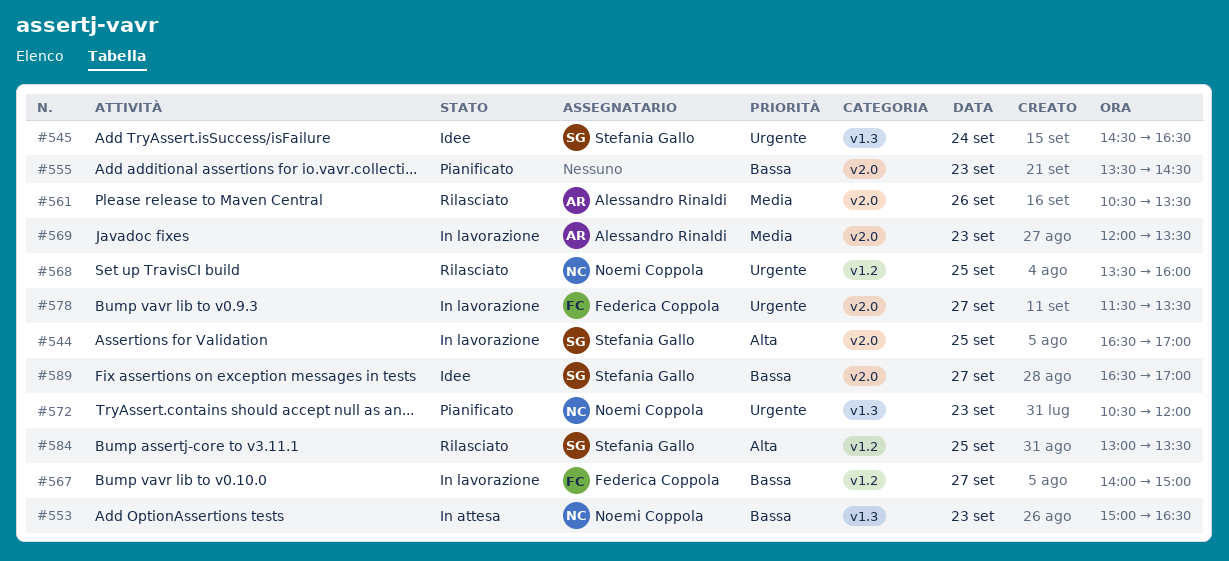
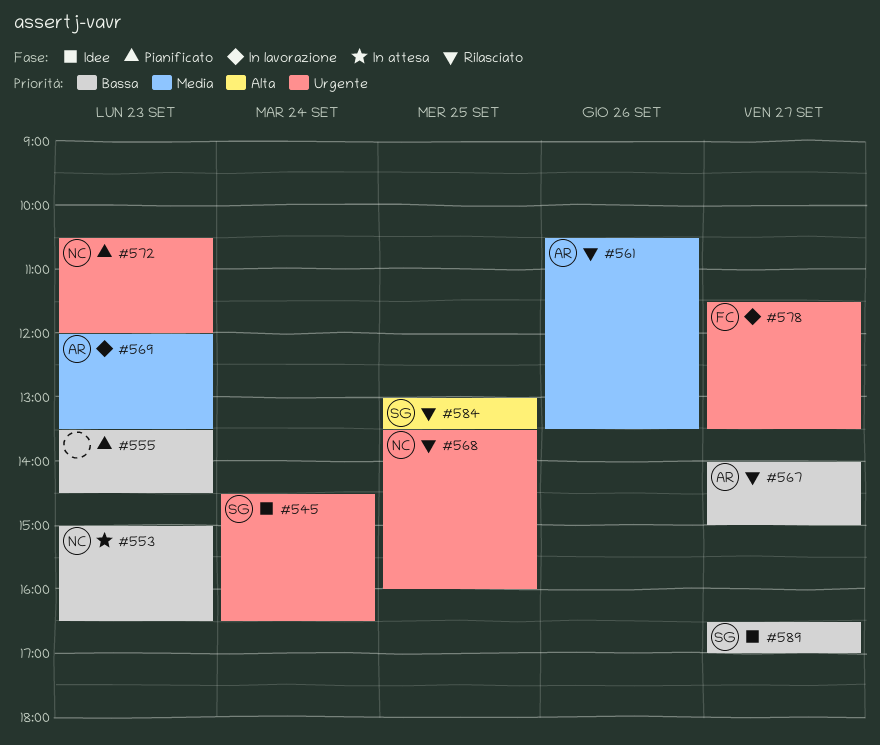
#544: present -> none
#567, status: In lavorazione -> Rilasciato
#567, owner: Federica Coppola -> Alessandro Rinaldi

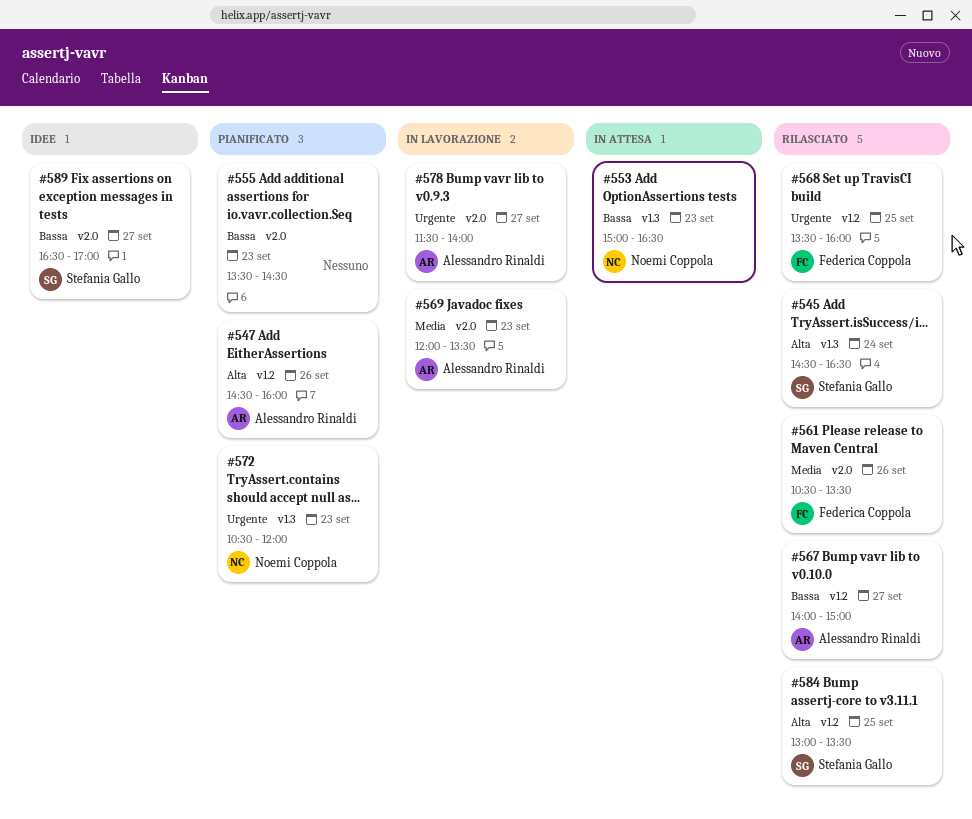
#545, status: Idee -> Rilasciato
#545, priority: Urgente -> Alta
#547: none -> present
#561, owner: Alessandro Rinaldi -> Federica Coppola
#568, owner: Noemi Coppola -> Federica Coppola
#578, owner: Federica Coppola -> Alessandro Rinaldi
#578, ends: 13:30 -> 14:00

